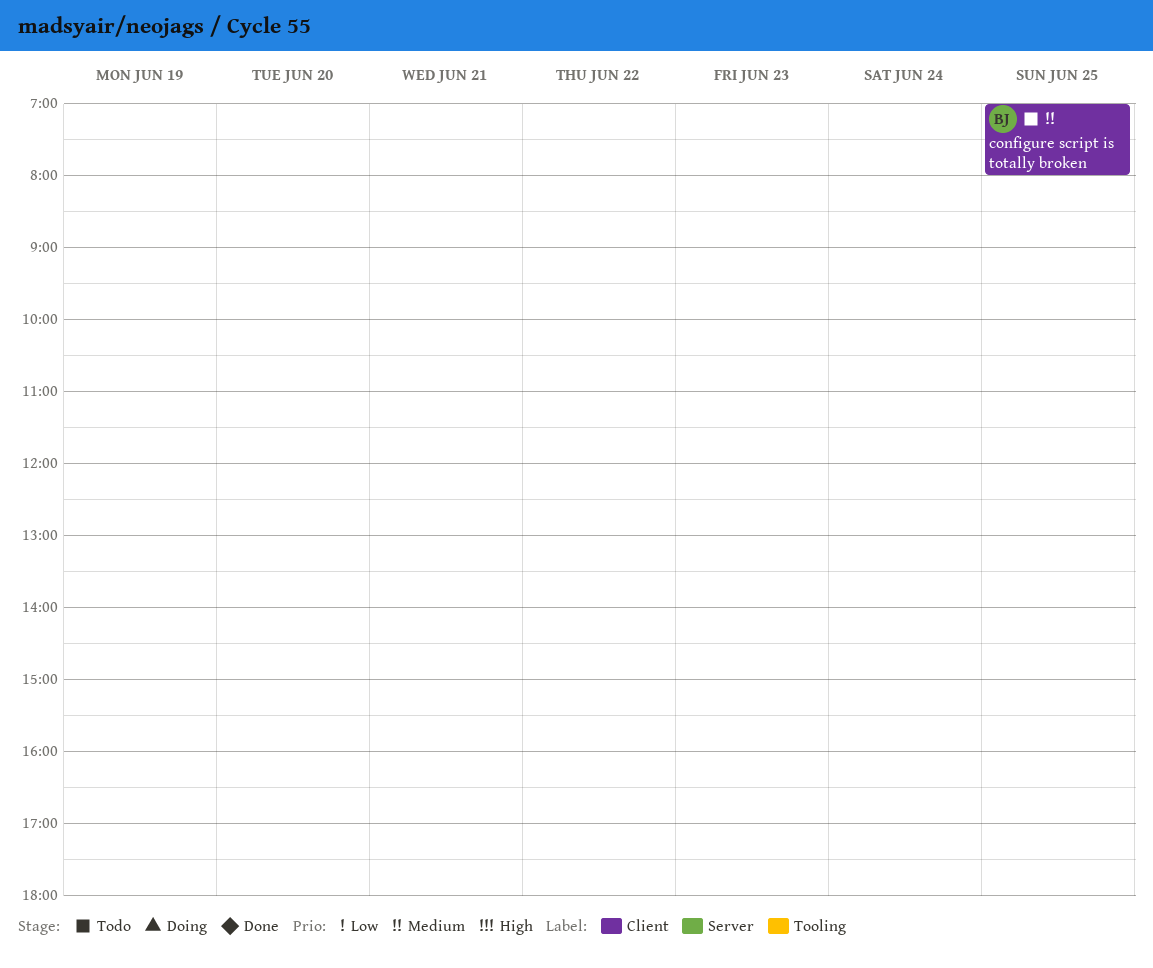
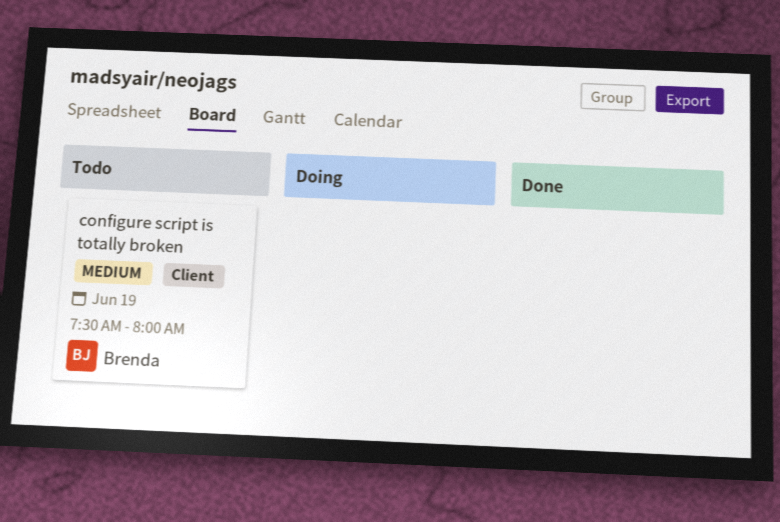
configure script is totally broken, day: Jun 25 -> Jun 19
configure script is totally broken, begins: 07:00 -> 07:30

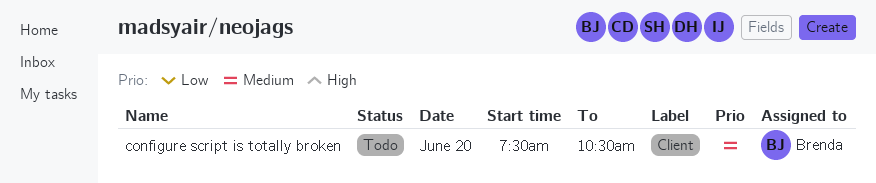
configure script is totally broken, day: Jun 19 -> Jun 20
configure script is totally broken, ends: 08:00 -> 10:30

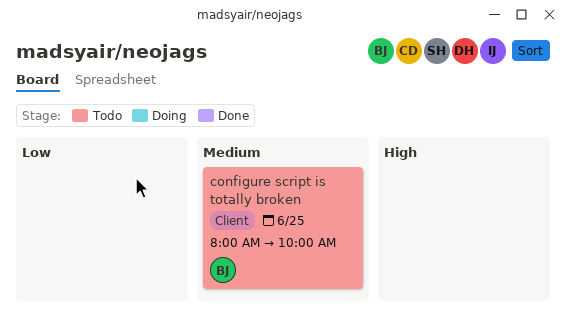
configure script is totally broken, day: Jun 20 -> Jun 25
configure script is totally broken, begins: 07:30 -> 08:00
configure script is totally broken, ends: 10:30 -> 10:00

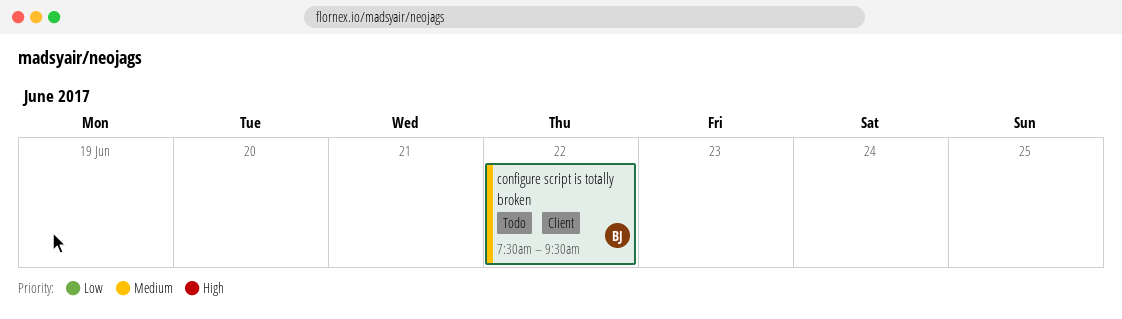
configure script is totally broken, day: Jun 25 -> Jun 22
configure script is totally broken, begins: 08:00 -> 07:30
configure script is totally broken, ends: 10:00 -> 09:30

